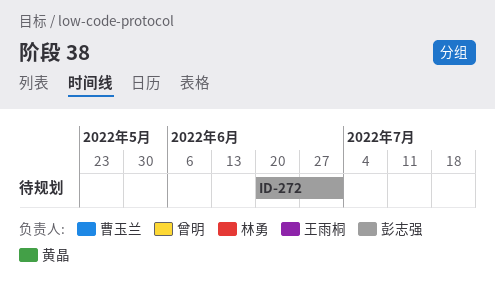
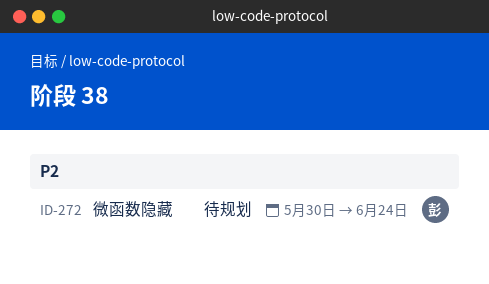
ID-272, start: Jun 20 -> May 30
ID-272, due: Jul 1 -> Jun 24

